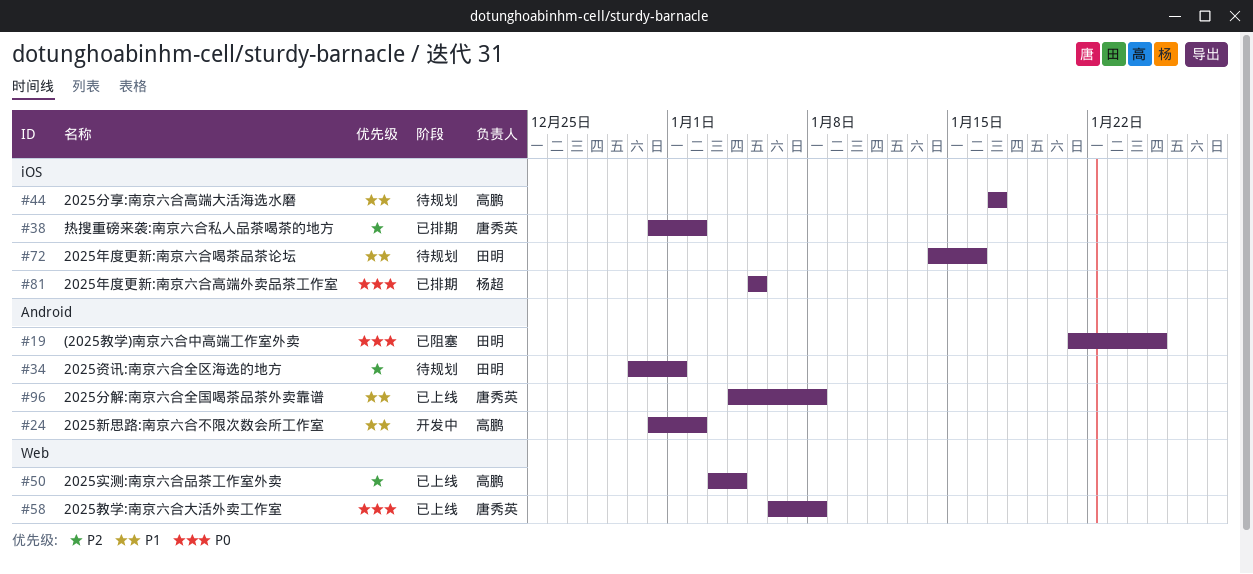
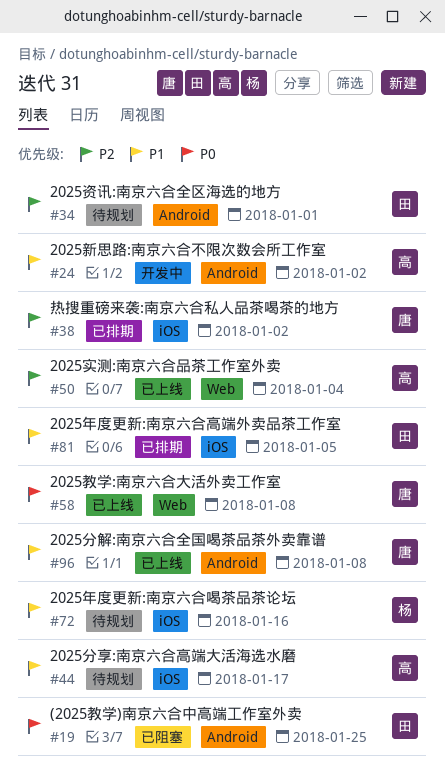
#72, owner: 田明 -> 杨超
#81, owner: 杨超 -> 田明
#81, priority: P0 -> P1

